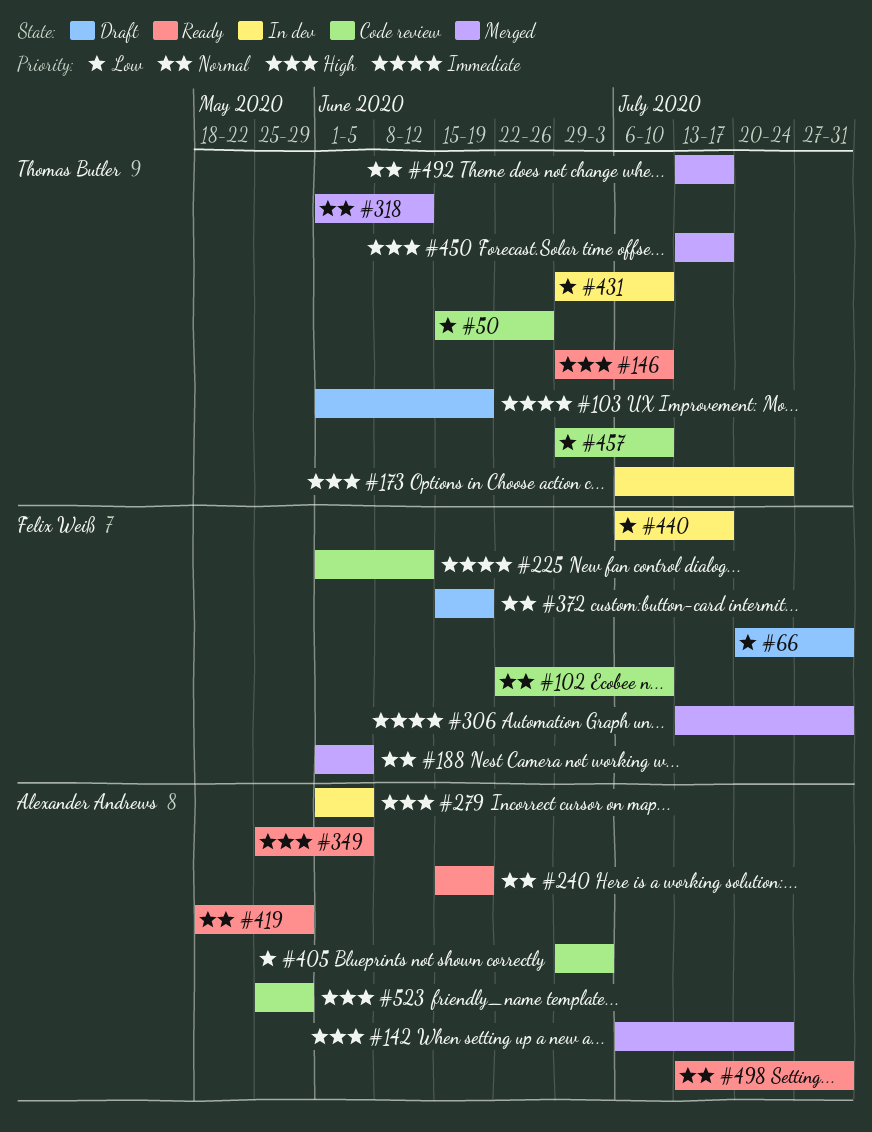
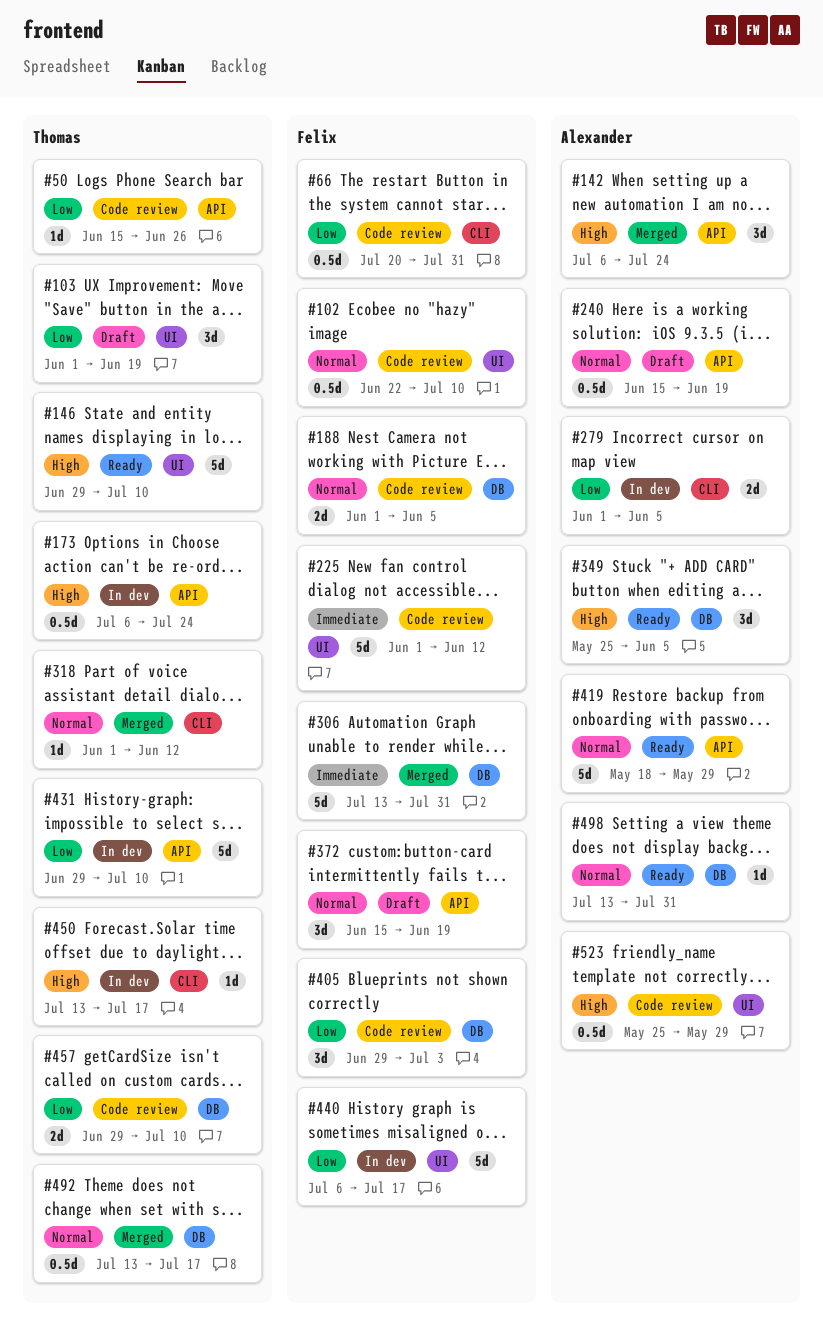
#66, status: Draft -> Code review
#103, priority: Immediate -> Low
#188, status: Merged -> Code review
#240, status: Ready -> Draft
#279, priority: High -> Low
#405, owner: Alexander Andrews -> Felix Weiß
#450, status: Merged -> In dev

